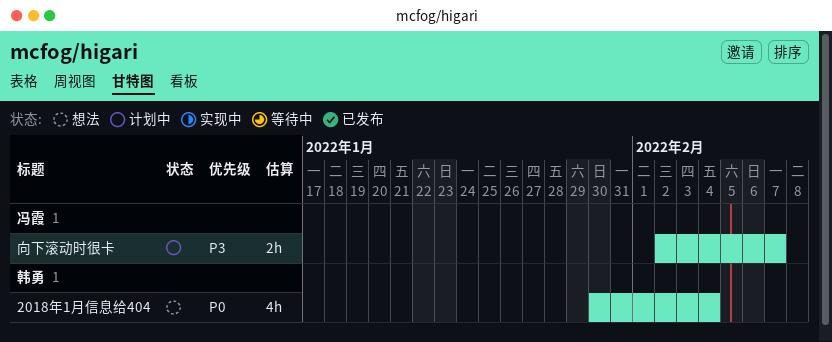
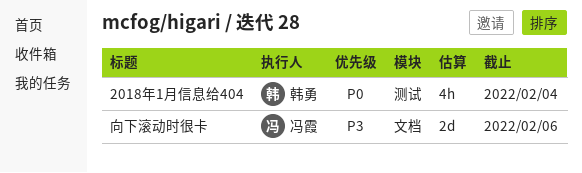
向下滚动时很卡, estimate: 2h -> 2d
向下滚动时很卡, due: Feb 7 -> Feb 6

